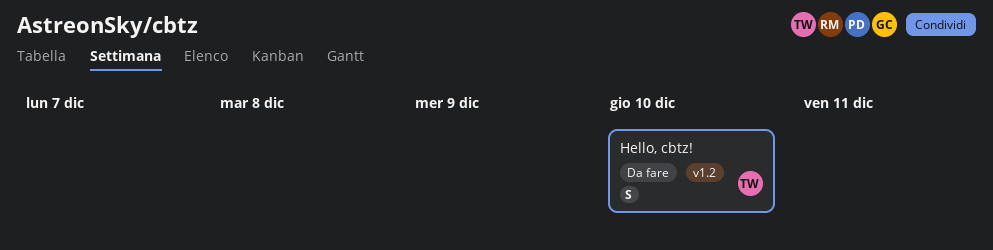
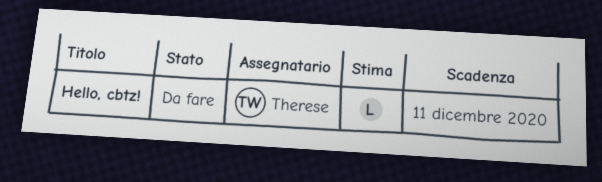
Hello, cbtz!, estimate: S -> L
Hello, cbtz!, due: Dec 10 -> Dec 11

